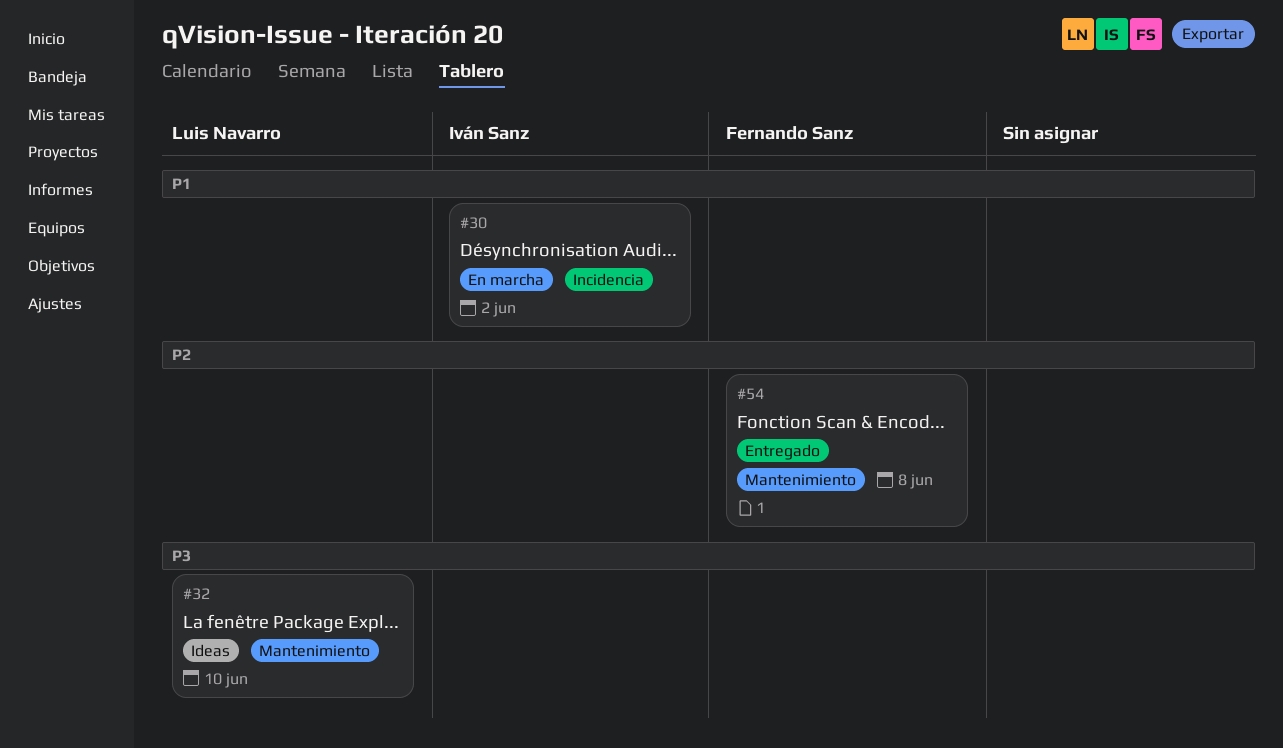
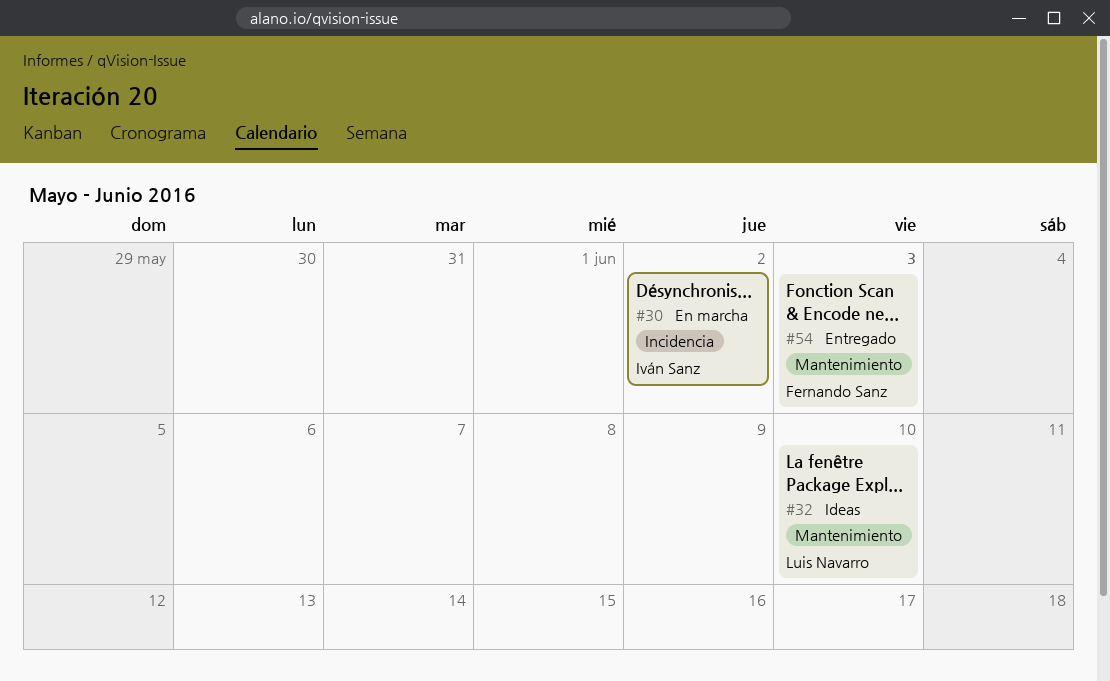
#54, due: Jun 8 -> Jun 3

